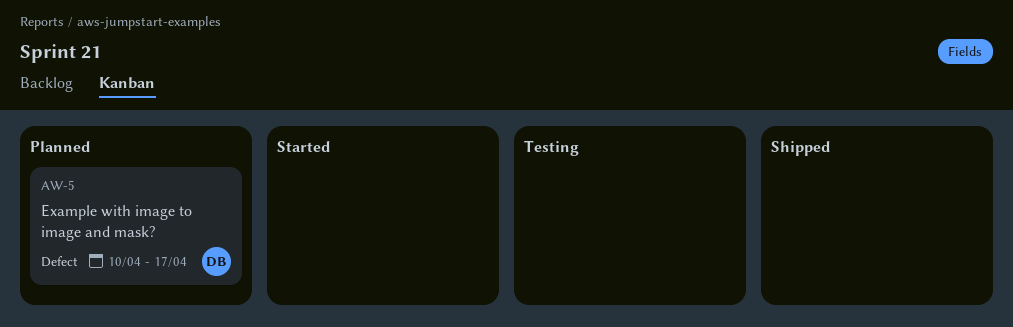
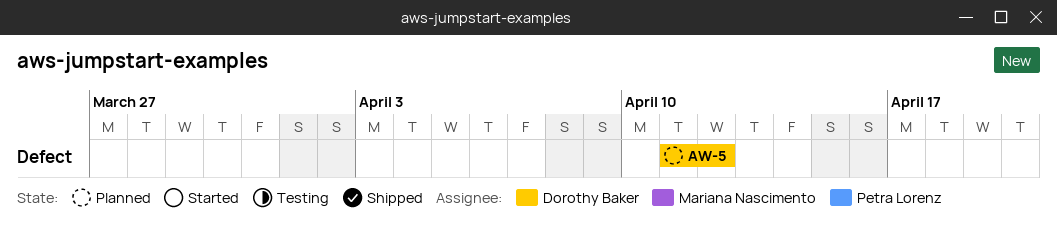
AW-5, start: Apr 10 -> Apr 11
AW-5, due: Apr 17 -> Apr 12

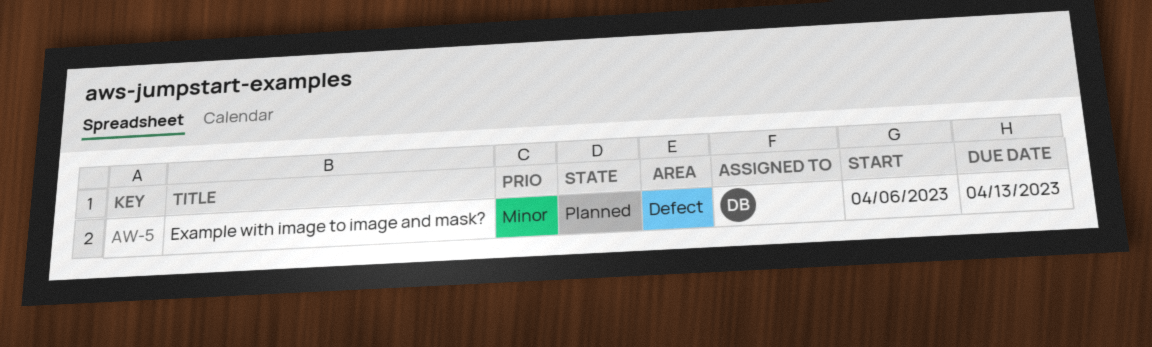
AW-5, start: Apr 11 -> Apr 6
AW-5, due: Apr 12 -> Apr 13

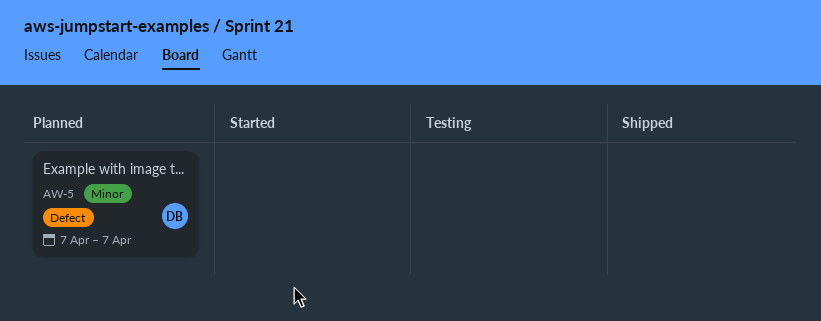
AW-5, start: Apr 6 -> Apr 7
AW-5, due: Apr 13 -> Apr 7

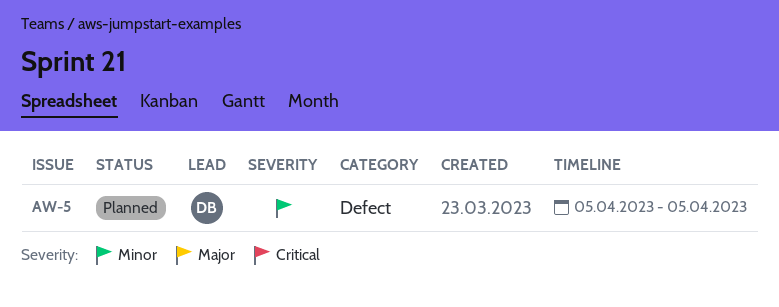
AW-5, start: Apr 7 -> Apr 5
AW-5, due: Apr 7 -> Apr 5

